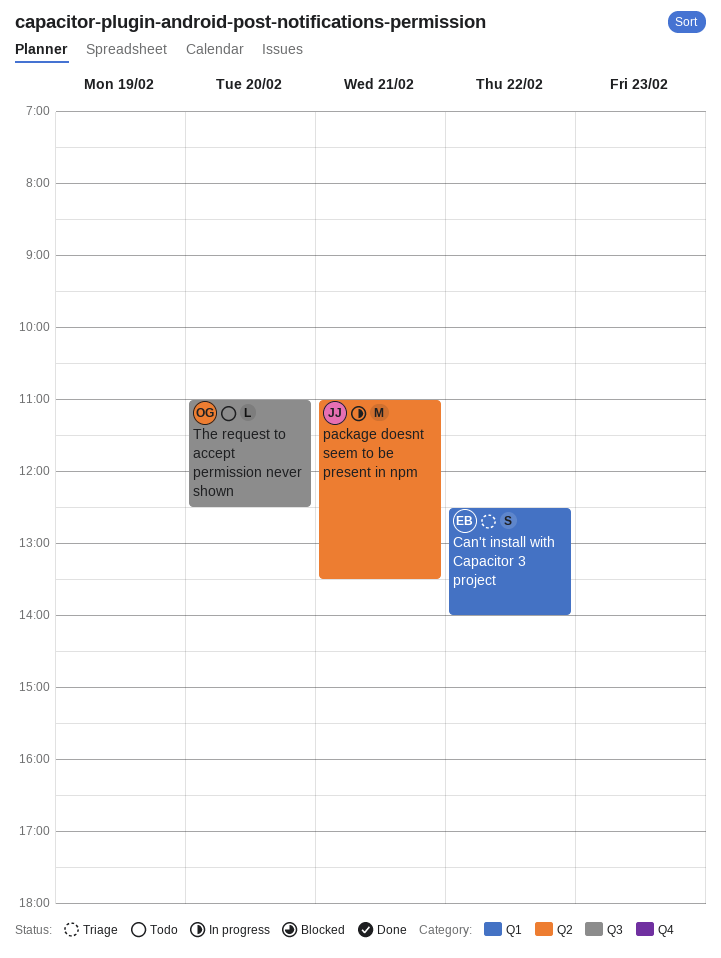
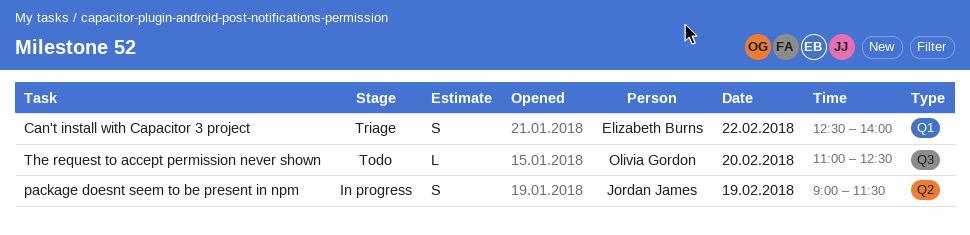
package doesnt seem to be present in npm, estimate: M -> S
package doesnt seem to be present in npm, day: Feb 21 -> Feb 19
package doesnt seem to be present in npm, begins: 11:00 -> 09:00
package doesnt seem to be present in npm, ends: 13:30 -> 11:30

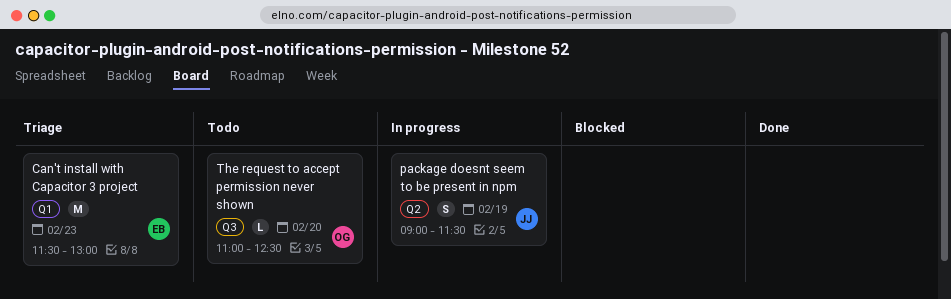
Can't install with Capacitor 3 project, estimate: S -> M
Can't install with Capacitor 3 project, day: Feb 22 -> Feb 23
Can't install with Capacitor 3 project, begins: 12:30 -> 11:30
Can't install with Capacitor 3 project, ends: 14:00 -> 13:00

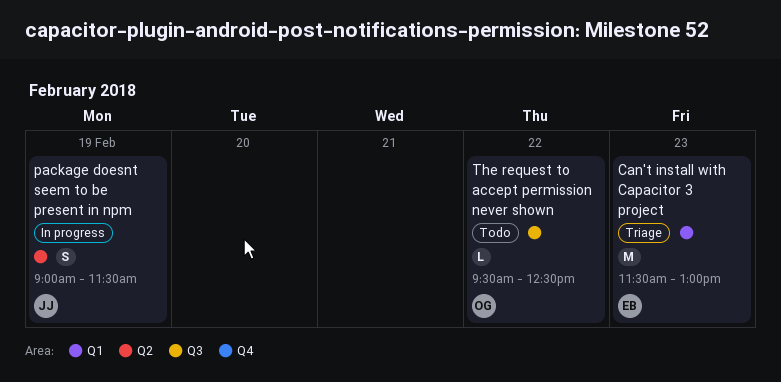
The request to accept permission never shown, day: Feb 20 -> Feb 22
The request to accept permission never shown, begins: 11:00 -> 09:30

